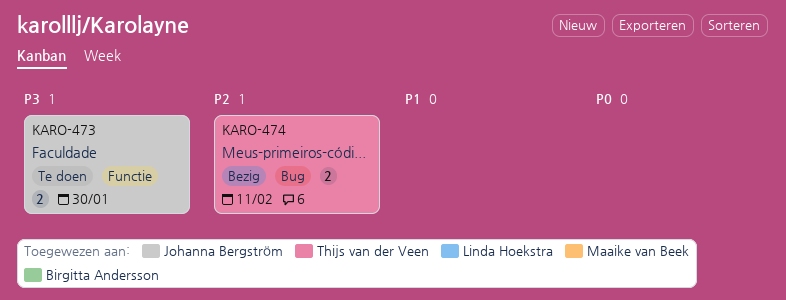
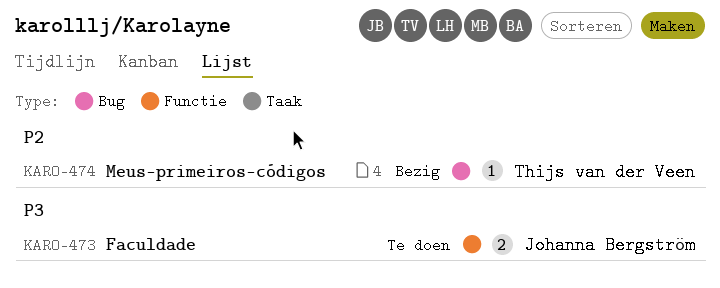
KARO-474, estimate: 2 -> 1

